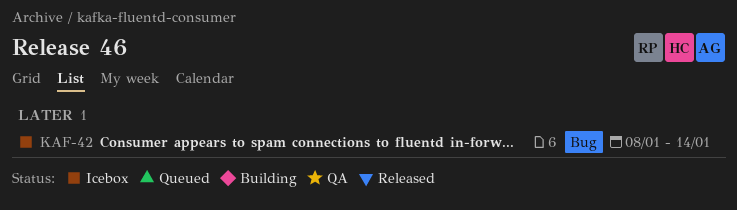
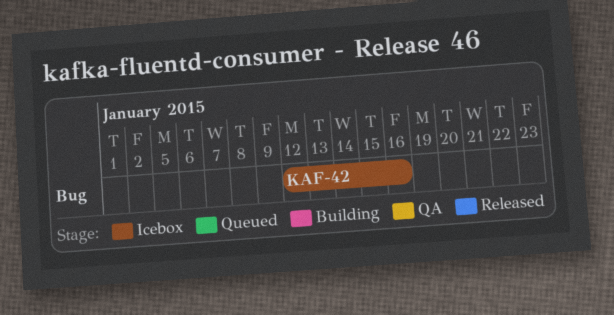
KAF-42, start: Jan 8 -> Jan 12
KAF-42, due: Jan 14 -> Jan 16

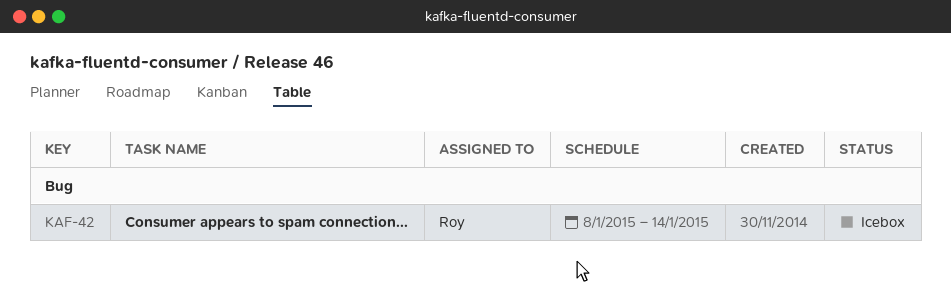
KAF-42, start: Jan 12 -> Jan 8
KAF-42, due: Jan 16 -> Jan 14

